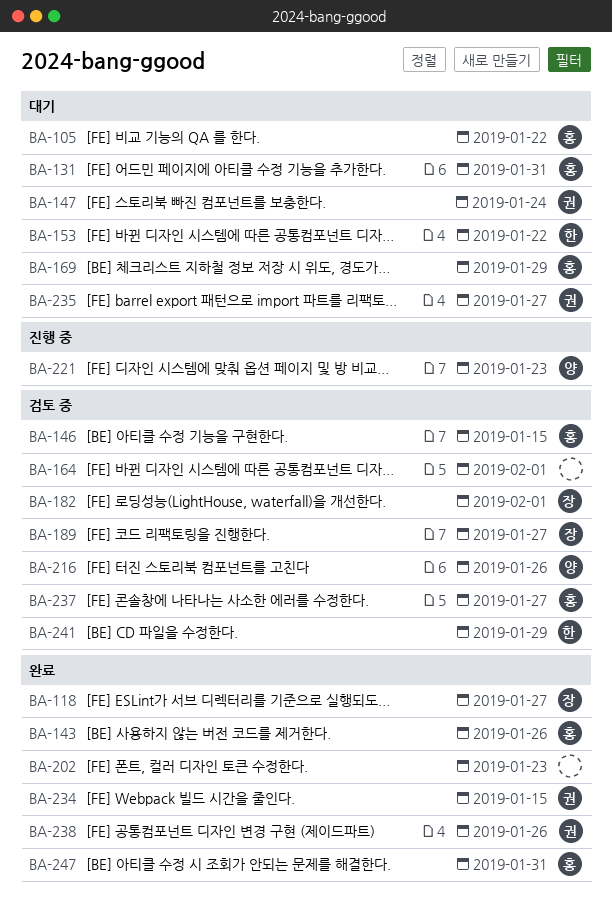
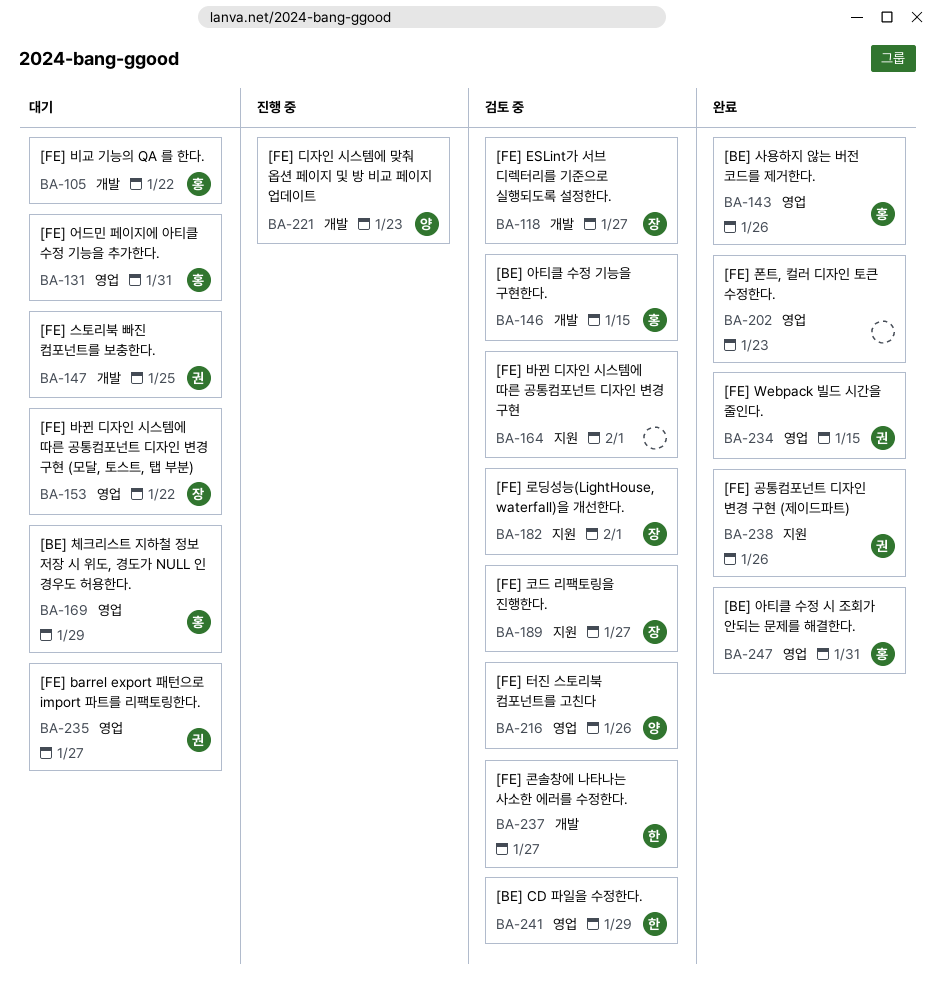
BA-118, status: 완료 -> 검토 중
BA-147, due: Jan 24 -> Jan 25
BA-153, owner: 한 -> 장
BA-237, owner: 홍 -> 한

